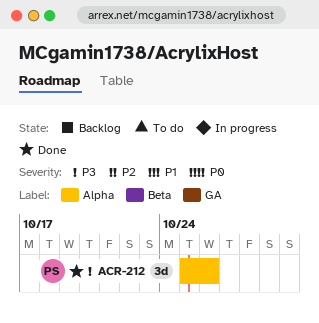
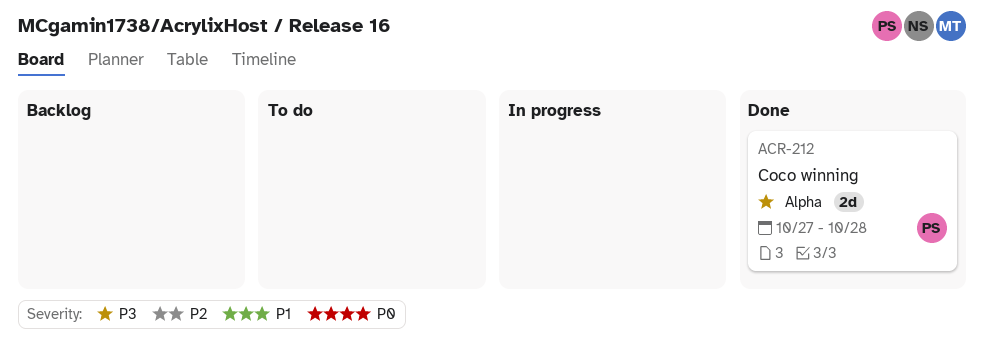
ACR-212, estimate: 3d -> 2d
ACR-212, start: Oct 25 -> Oct 27
ACR-212, due: Oct 26 -> Oct 28

